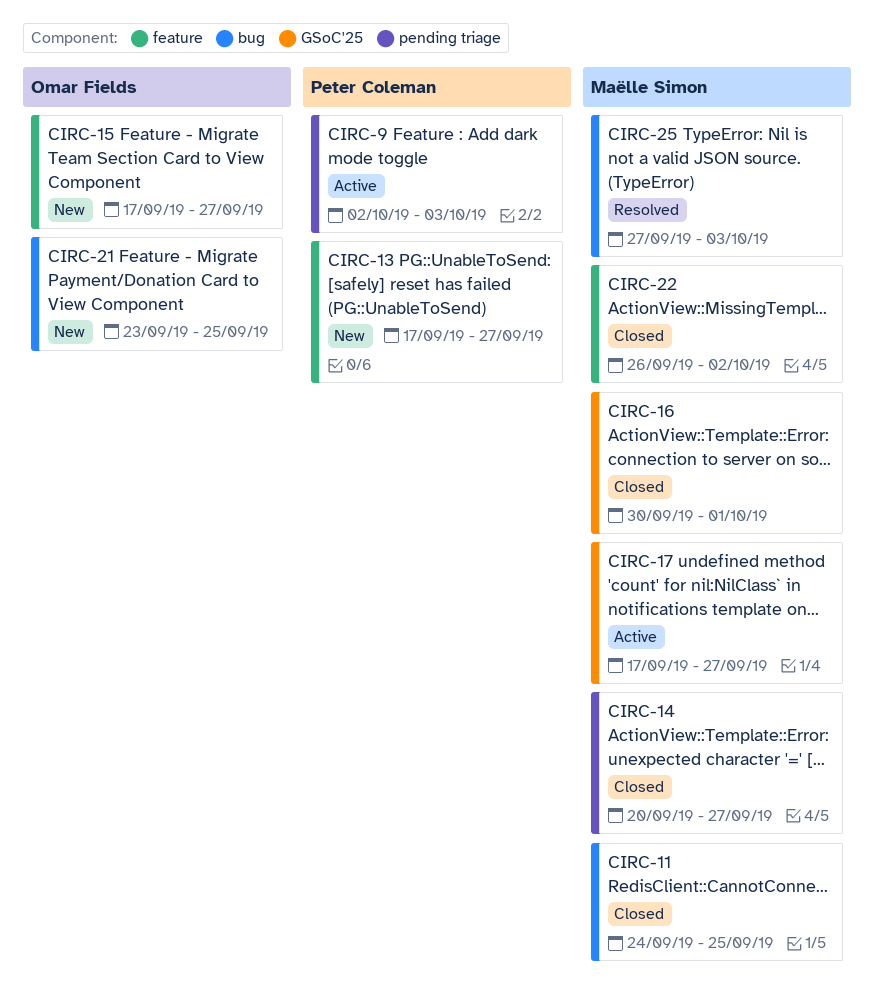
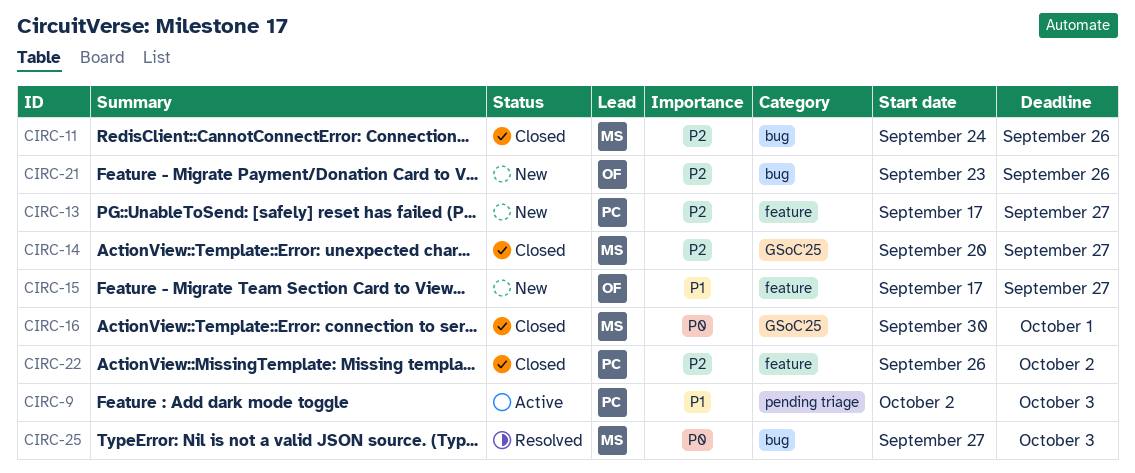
CIRC-11, due: Sep 25 -> Sep 26
CIRC-14, label: pending triage -> GSoC'25
CIRC-17: present -> none
CIRC-21, due: Sep 25 -> Sep 26
CIRC-22, owner: Maëlle Simon -> Peter Coleman

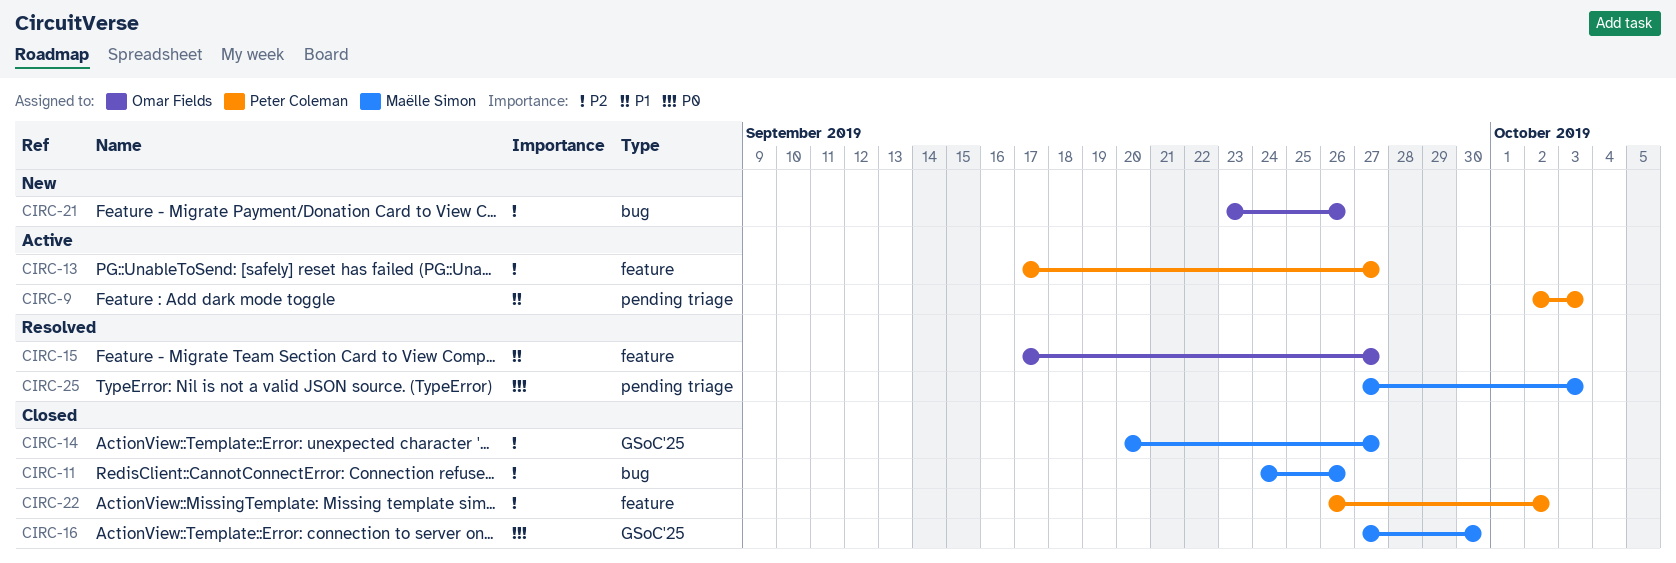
CIRC-13, status: New -> Active
CIRC-15, status: New -> Resolved
CIRC-16, start: Sep 30 -> Sep 27
CIRC-16, due: Oct 1 -> Sep 30
CIRC-25, label: bug -> pending triage

